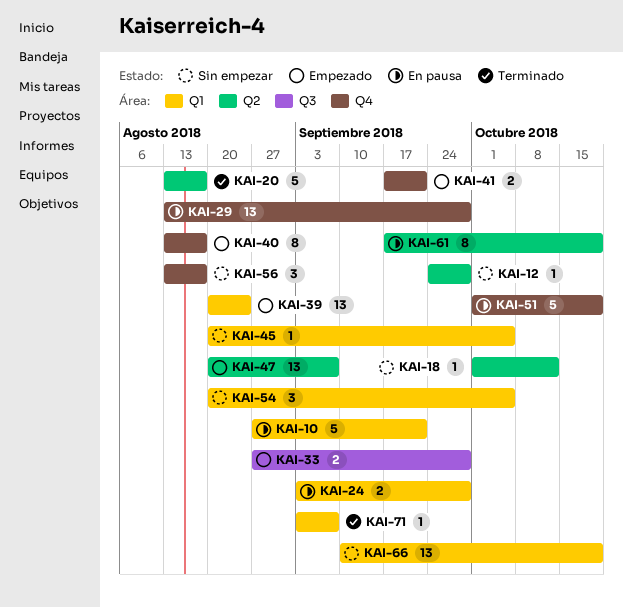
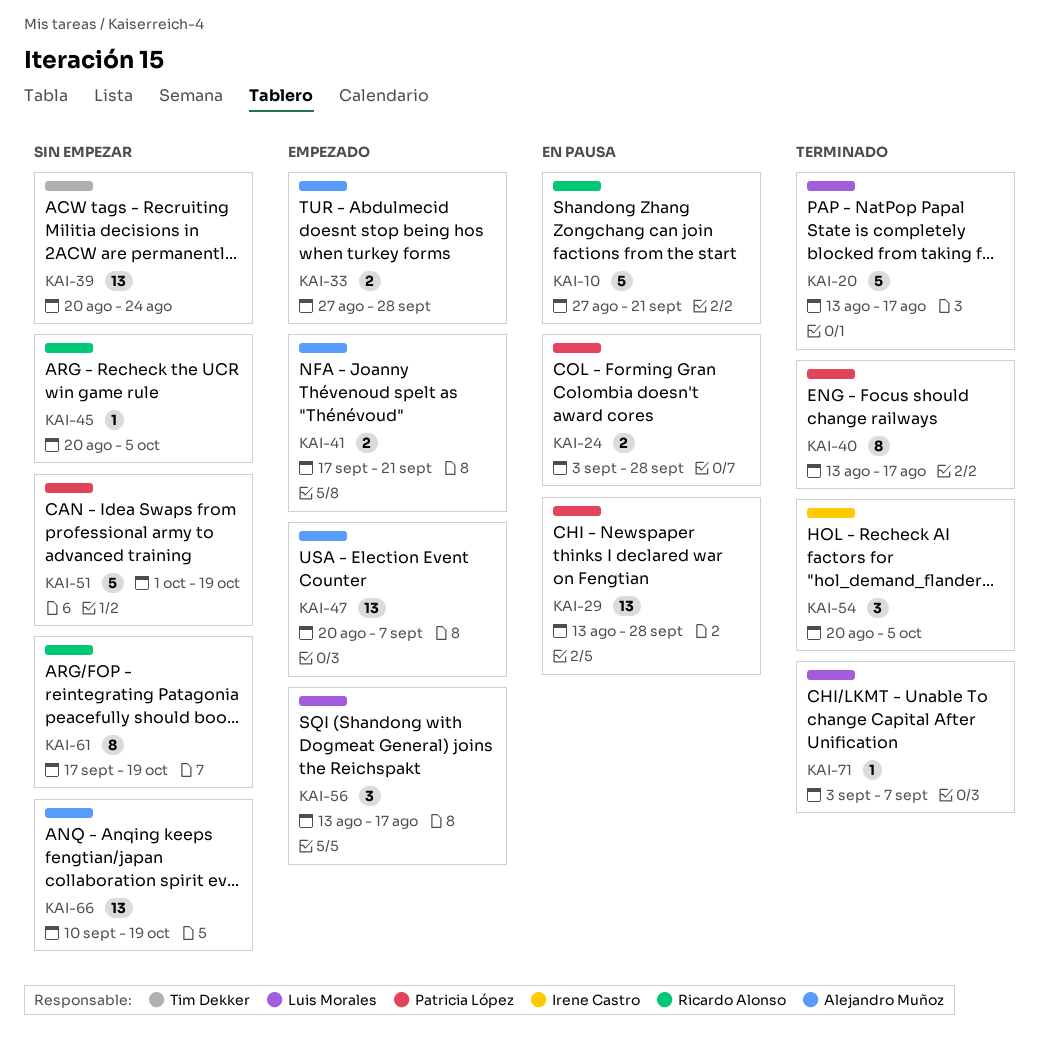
KAI-12: present -> none
KAI-18: present -> none
KAI-39, status: Empezado -> Sin empezar
KAI-40, status: Empezado -> Terminado
KAI-51, status: En pausa -> Sin empezar
KAI-54, status: Sin empezar -> Terminado
KAI-56, status: Sin empezar -> Empezado
KAI-61, status: En pausa -> Sin empezar

